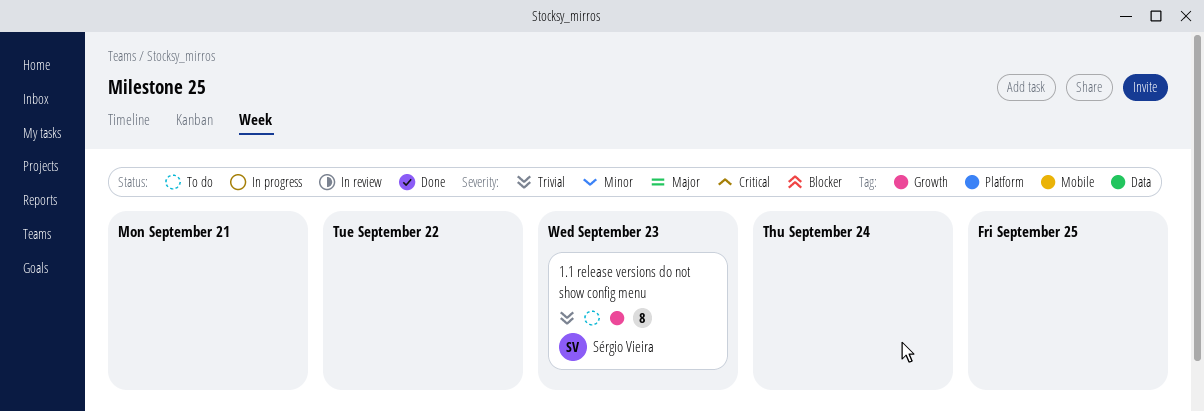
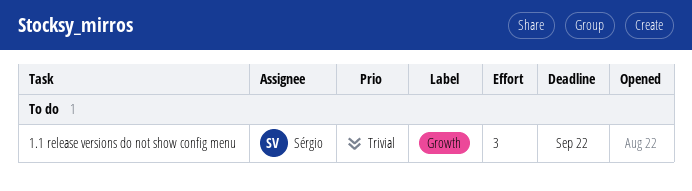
1.1 release versions do not show config menu, estimate: 8 -> 3
1.1 release versions do not show config menu, due: Sep 23 -> Sep 22

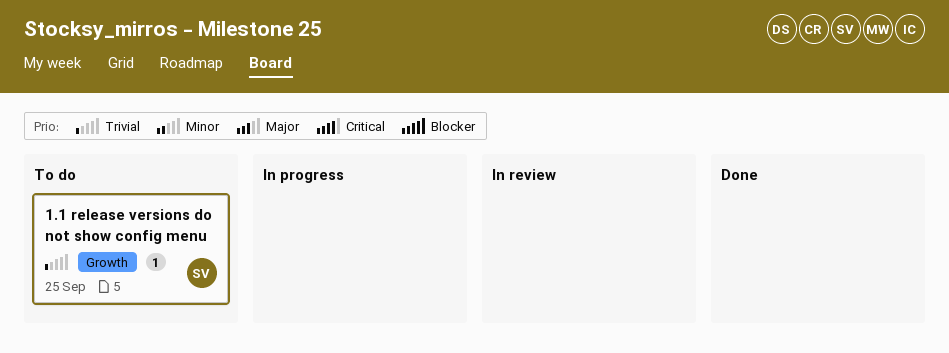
1.1 release versions do not show config menu, estimate: 3 -> 1
1.1 release versions do not show config menu, due: Sep 22 -> Sep 25

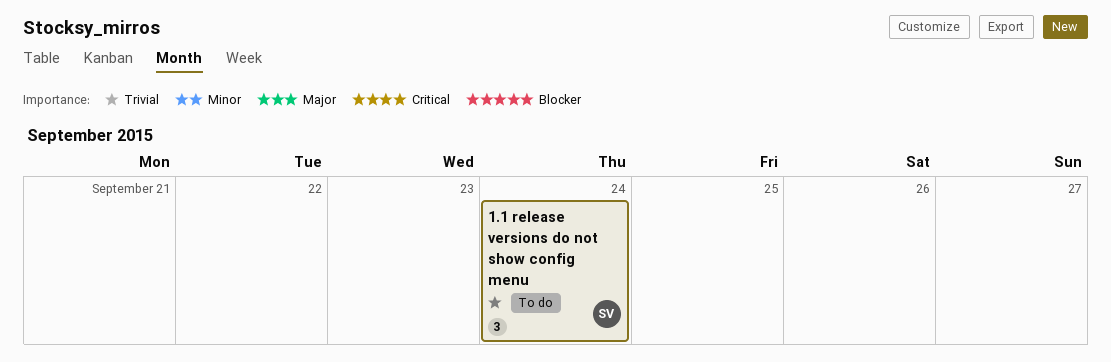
1.1 release versions do not show config menu, estimate: 1 -> 3
1.1 release versions do not show config menu, due: Sep 25 -> Sep 24

